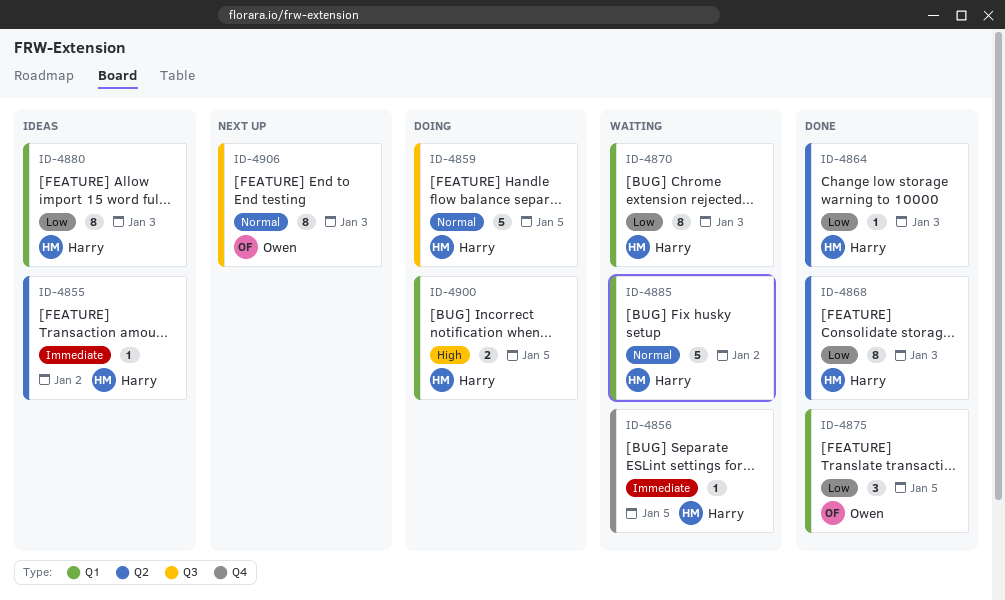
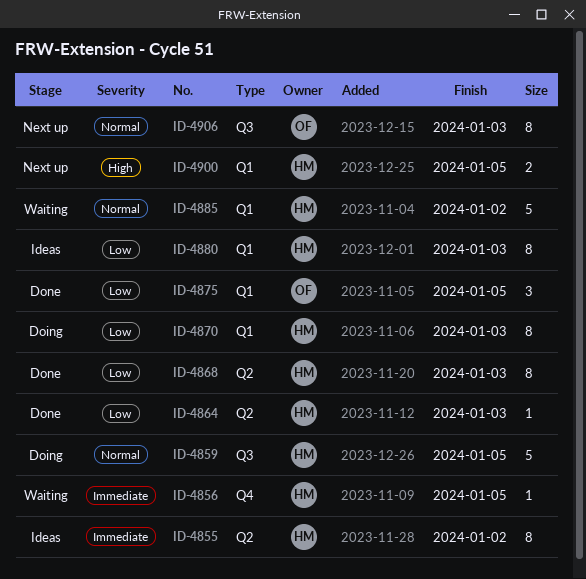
ID-4855, estimate: 1 -> 8
ID-4870, status: Waiting -> Doing
ID-4900, status: Doing -> Next up

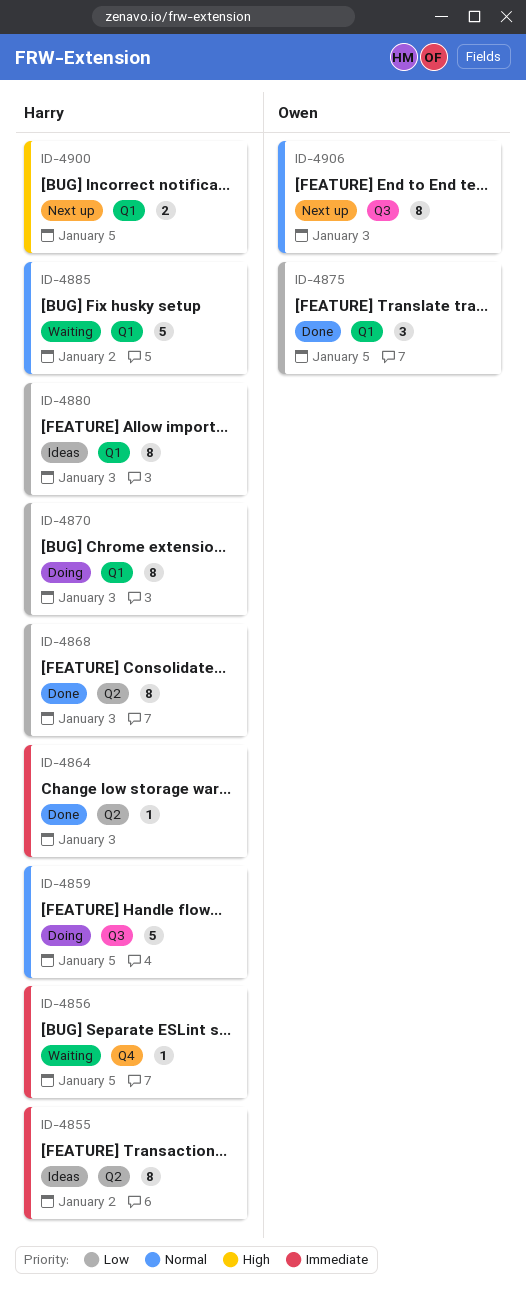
ID-4864, priority: Low -> Immediate

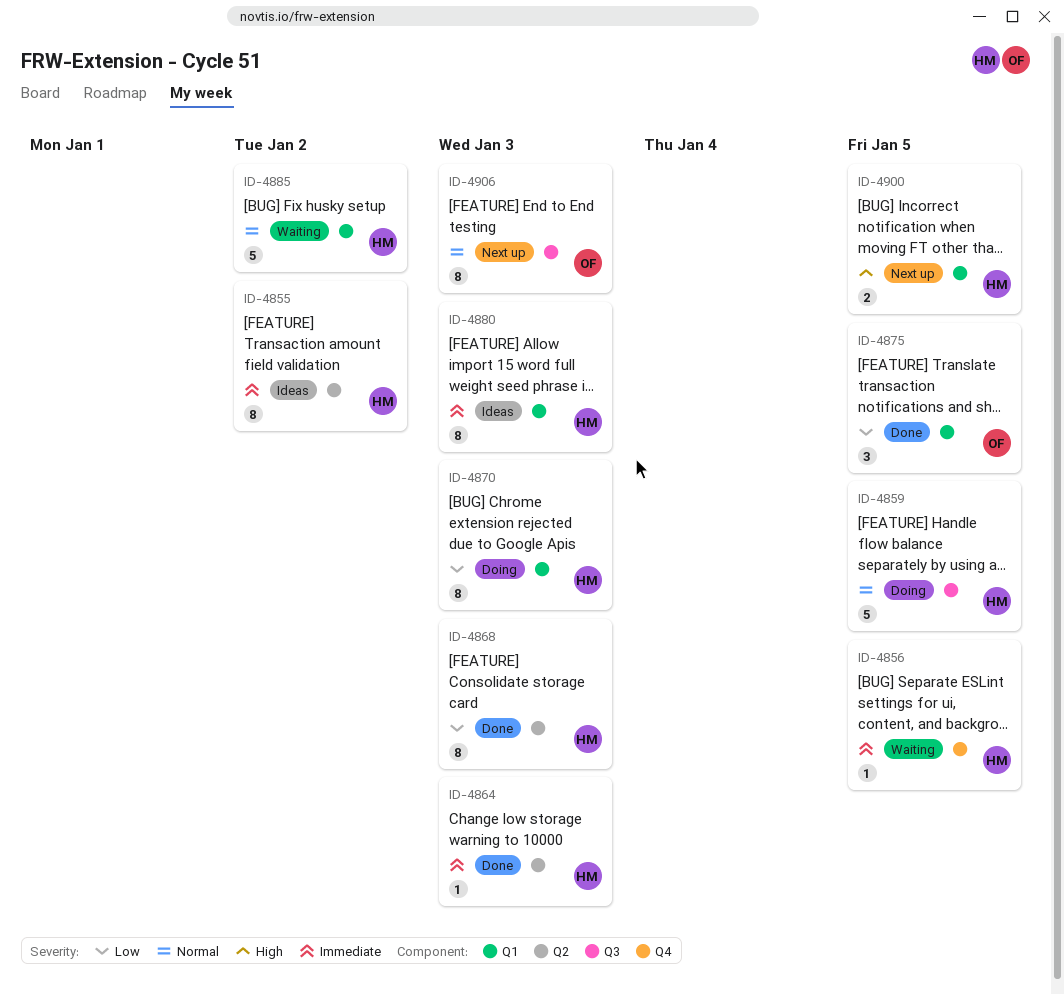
ID-4880, priority: Low -> Immediate

